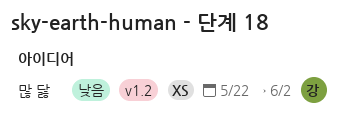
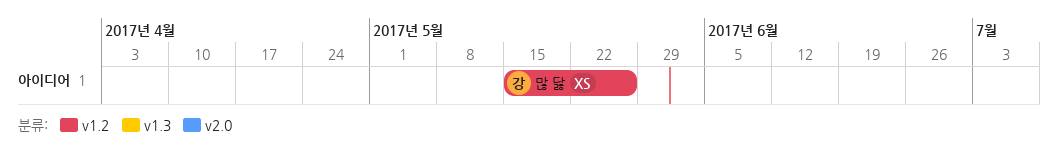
많 닳, start: May 22 -> May 15
많 닳, due: Jun 2 -> May 26

